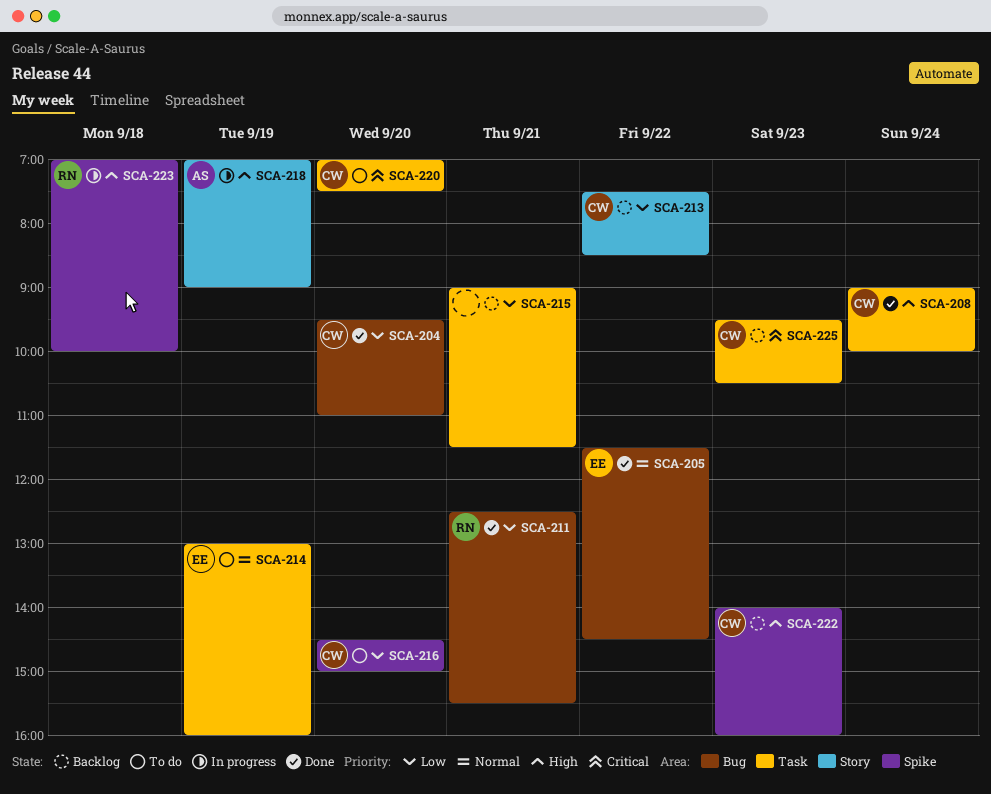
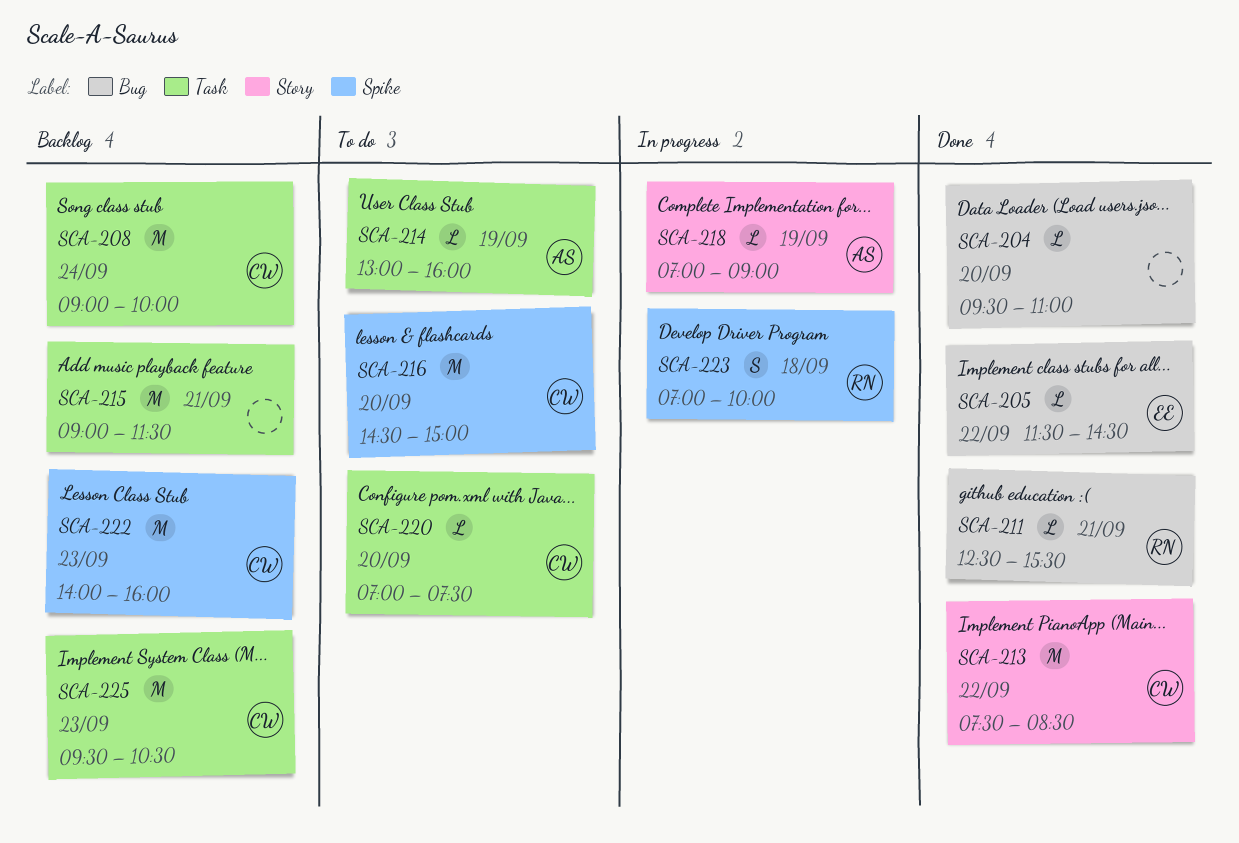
SCA-204, owner: CW -> none
SCA-208, status: Done -> Backlog
SCA-213, status: Backlog -> Done
SCA-214, owner: EE -> AS

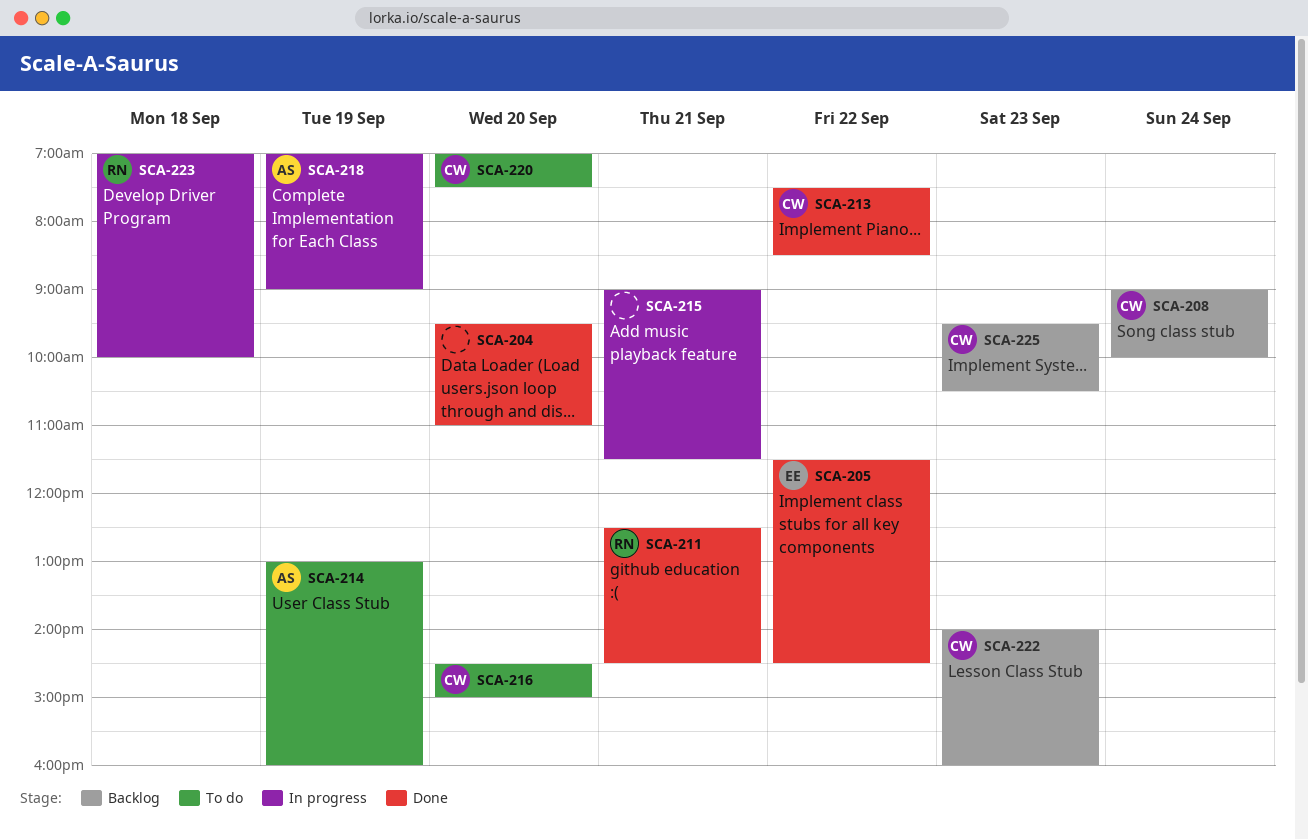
SCA-211, ends: 15:30 -> 14:30
SCA-215, status: Backlog -> In progress

